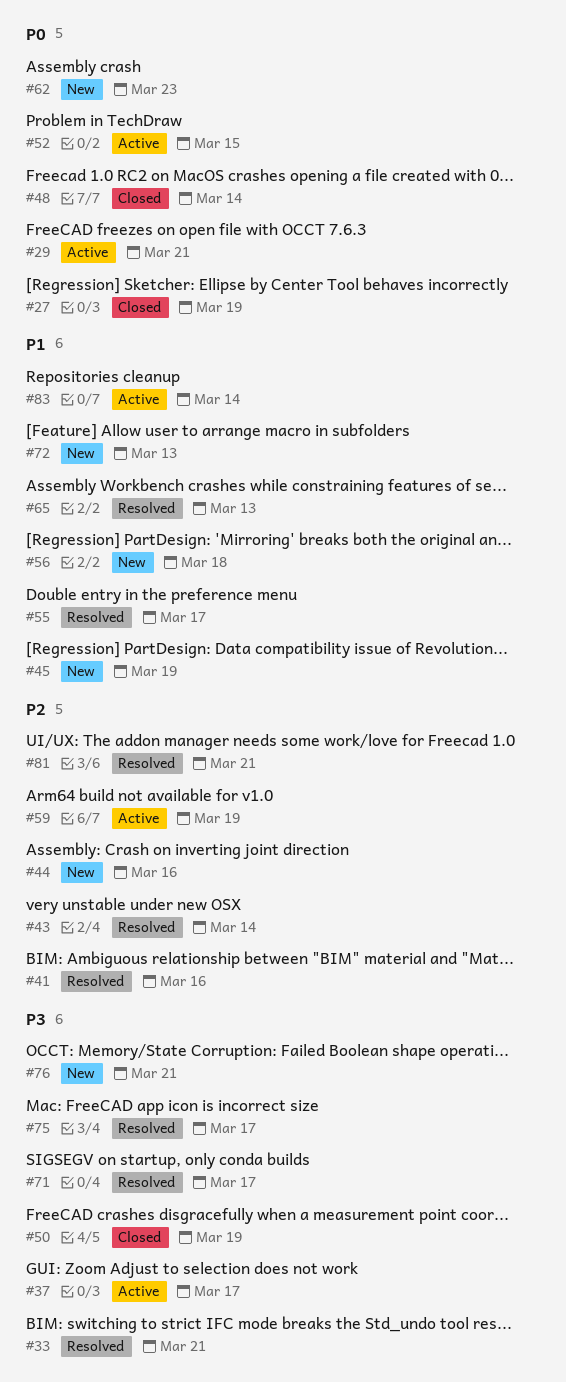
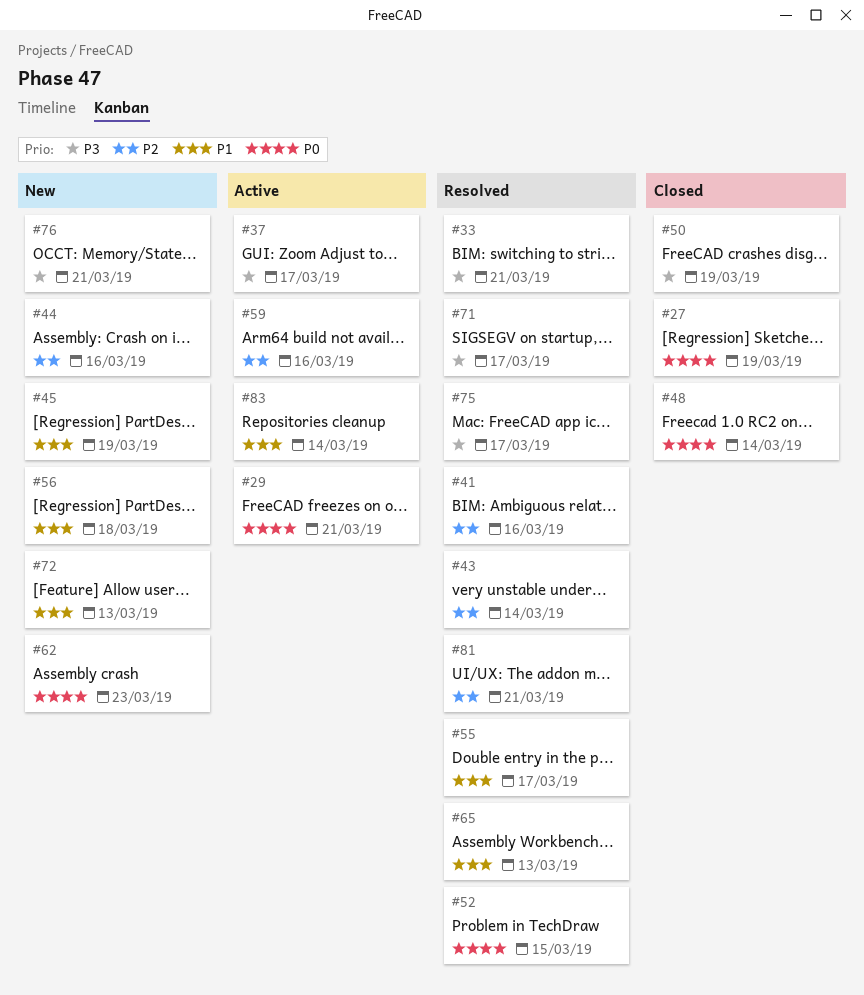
#52, status: Active -> Resolved
#59, due: Mar 19 -> Mar 16

